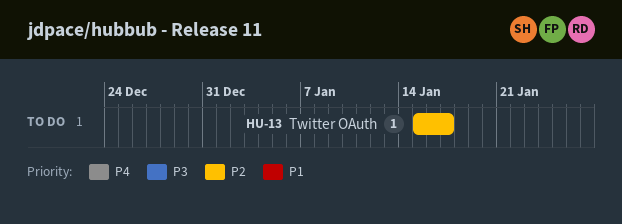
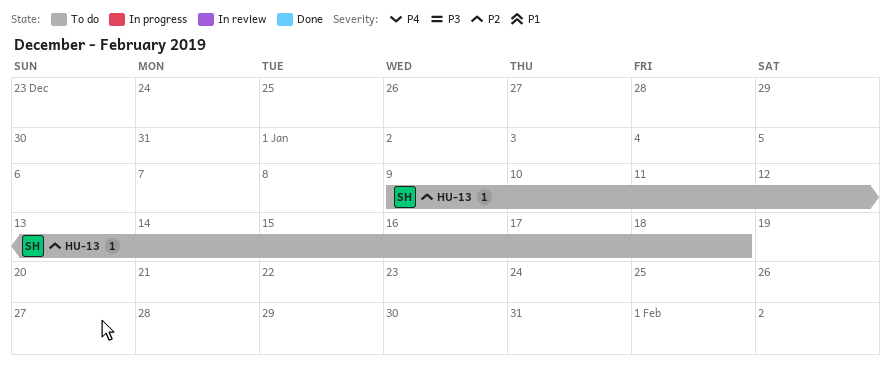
HU-13, start: Jan 15 -> Jan 9
HU-13, due: Jan 17 -> Jan 18

